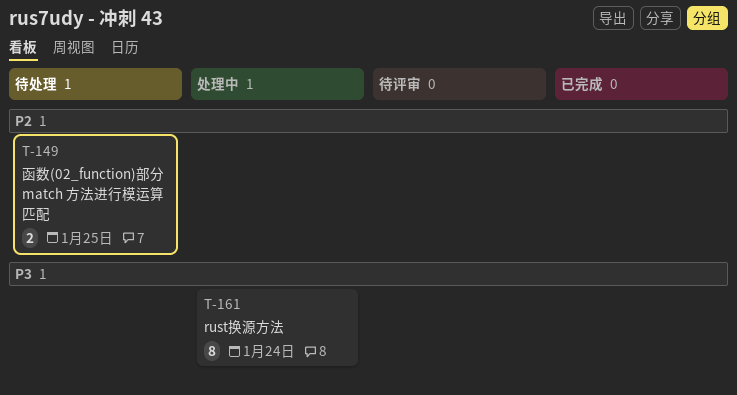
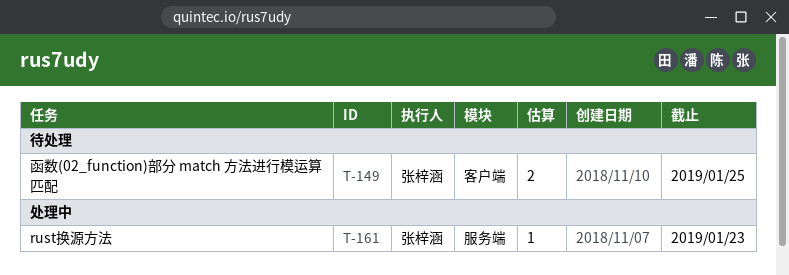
T-161, estimate: 8 -> 1
T-161, due: Jan 24 -> Jan 23

